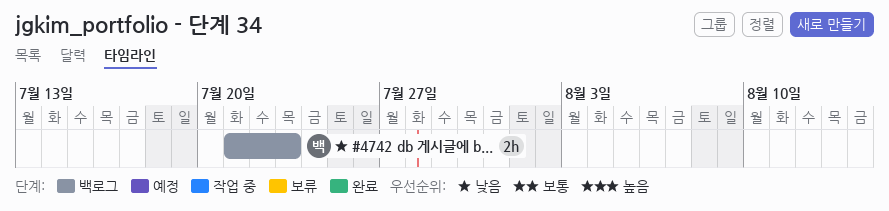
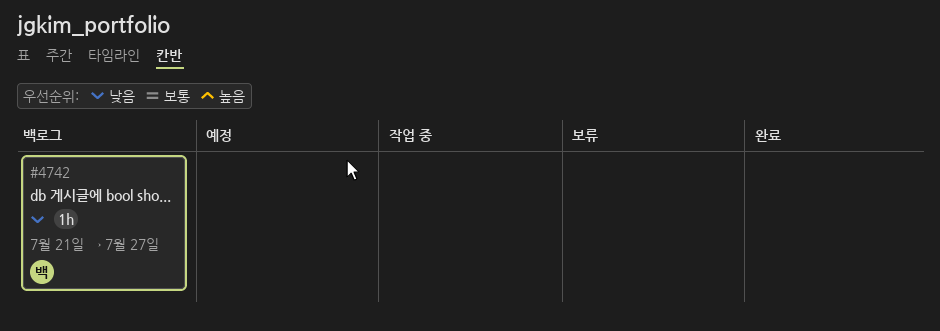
#4742, estimate: 2h -> 1h
#4742, due: Jul 23 -> Jul 27

